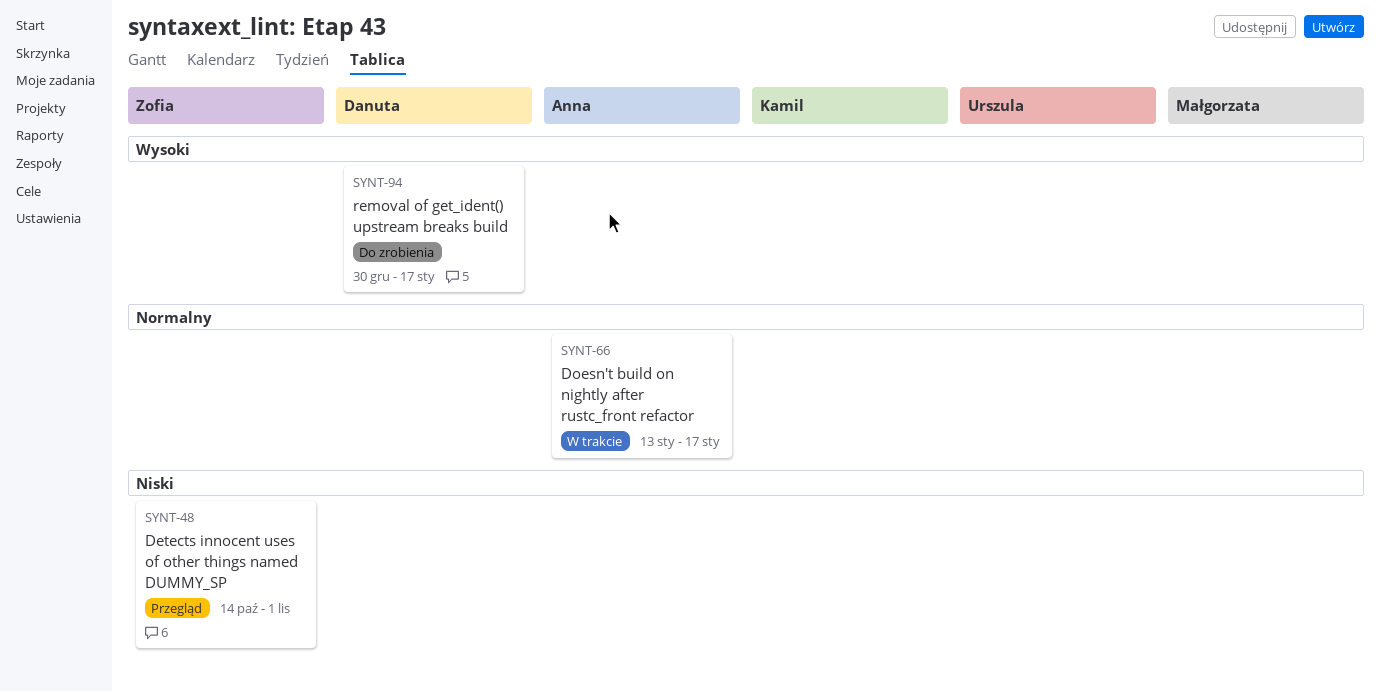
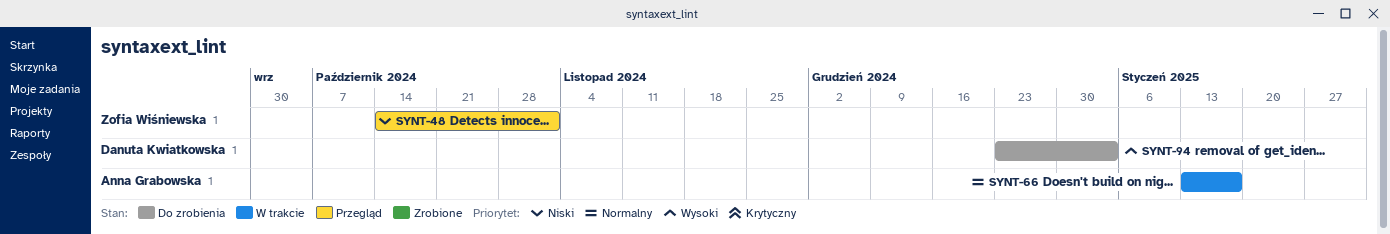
SYNT-94, start: Dec 30 -> Dec 23
SYNT-94, due: Jan 17 -> Jan 3

